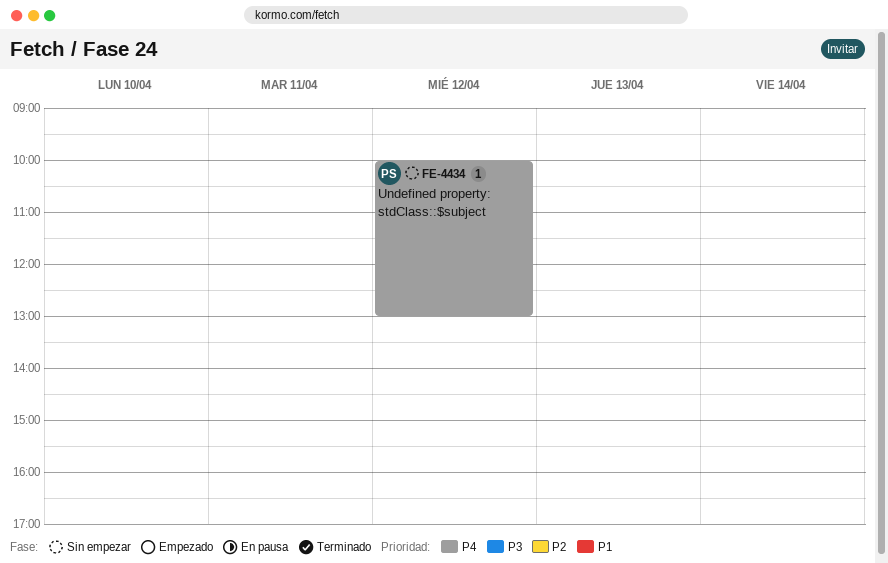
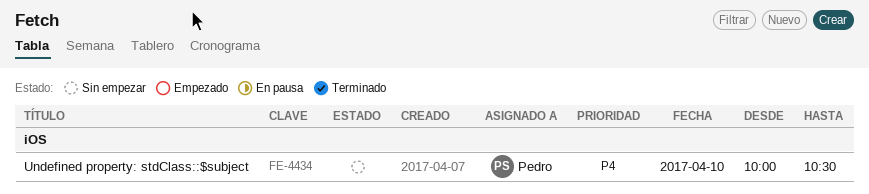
FE-4434, day: Apr 12 -> Apr 10
FE-4434, ends: 13:00 -> 10:30

